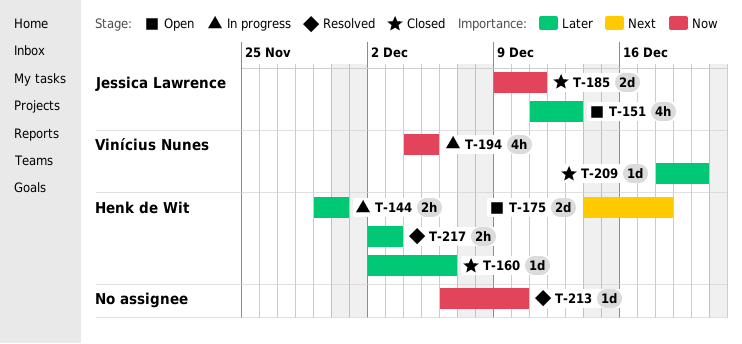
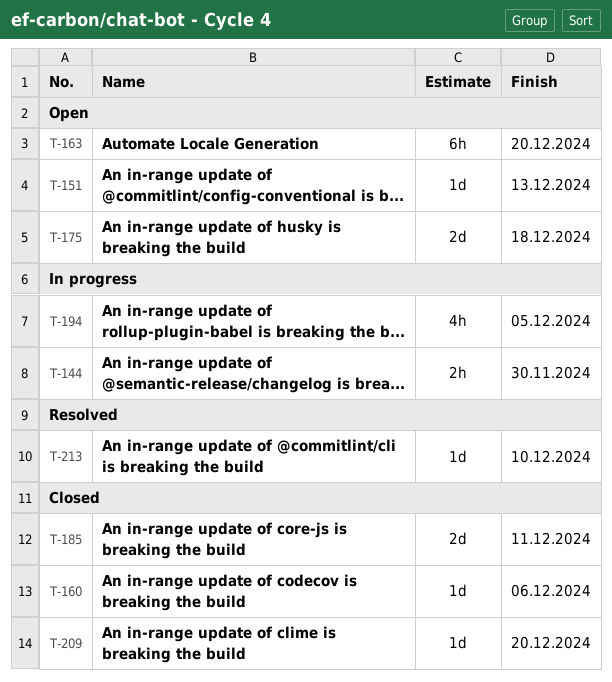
T-151, estimate: 4h -> 1d
T-163: none -> present
T-217: present -> none

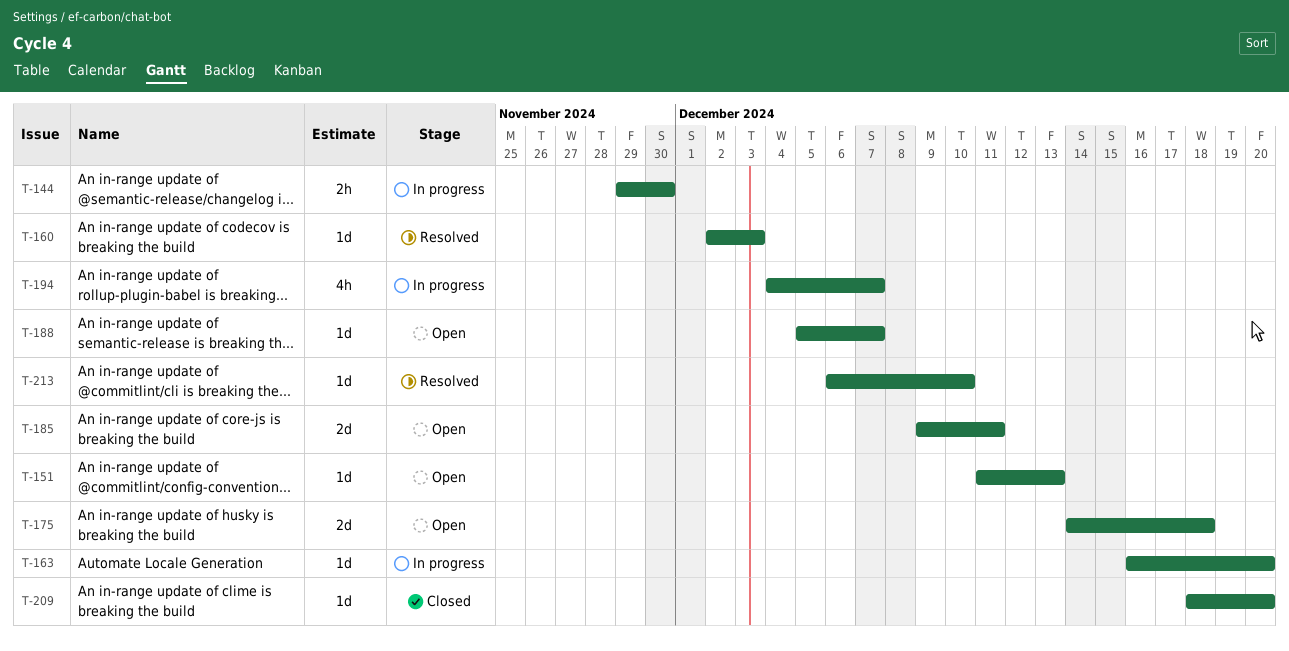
T-160, status: Closed -> Resolved
T-160, due: Dec 6 -> Dec 3
T-163, status: Open -> In progress
T-163, estimate: 6h -> 1d
T-185, status: Closed -> Open
T-188: none -> present
T-194, due: Dec 5 -> Dec 7

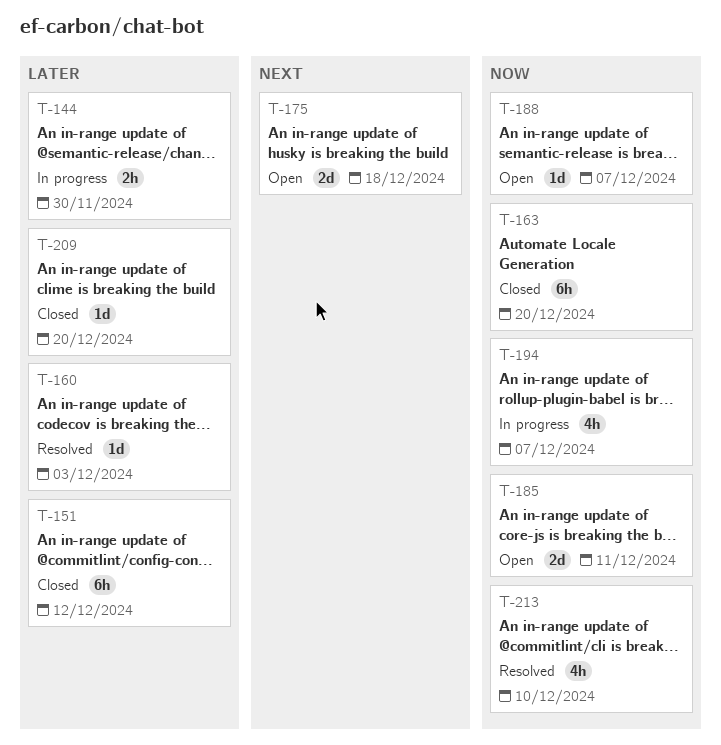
T-151, status: Open -> Closed
T-151, estimate: 1d -> 6h
T-151, due: Dec 13 -> Dec 12
T-163, status: In progress -> Closed
T-163, estimate: 1d -> 6h
T-213, estimate: 1d -> 4h

